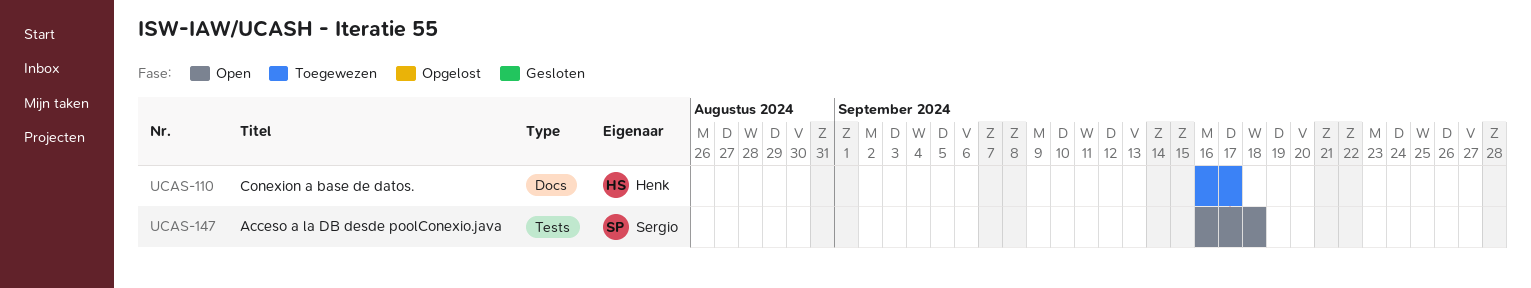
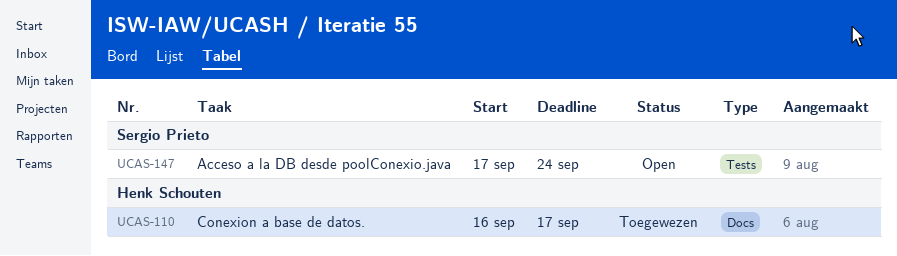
UCAS-147, start: Sep 16 -> Sep 17
UCAS-147, due: Sep 18 -> Sep 24

